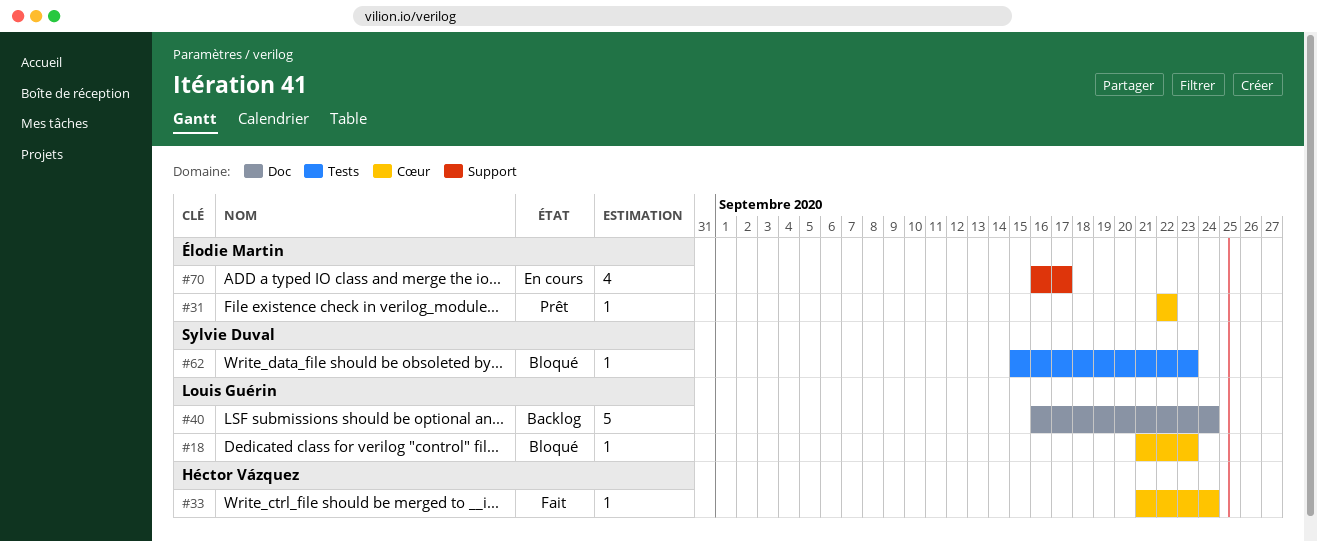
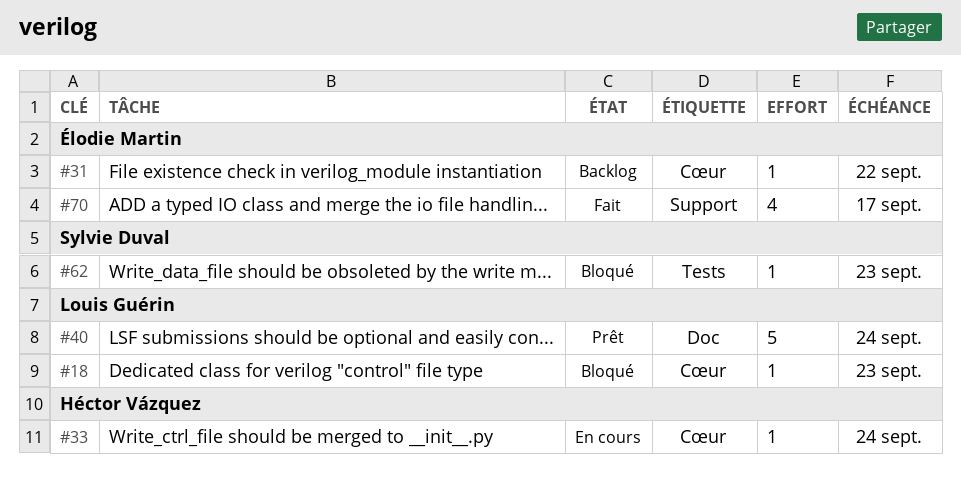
#31, status: Prêt -> Backlog
#33, status: Fait -> En cours
#40, status: Backlog -> Prêt
#70, status: En cours -> Fait

